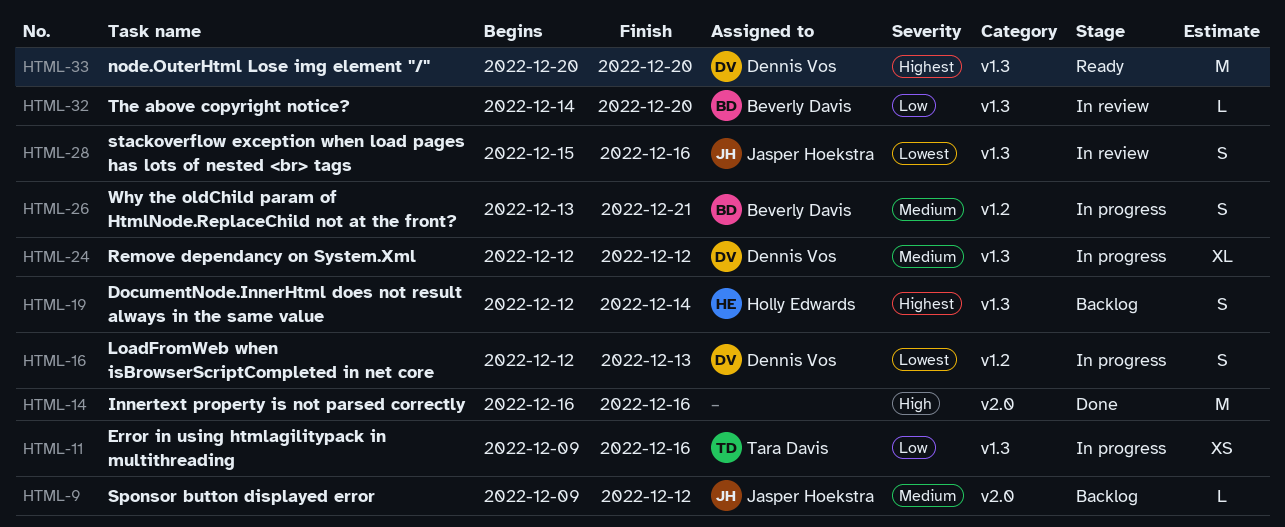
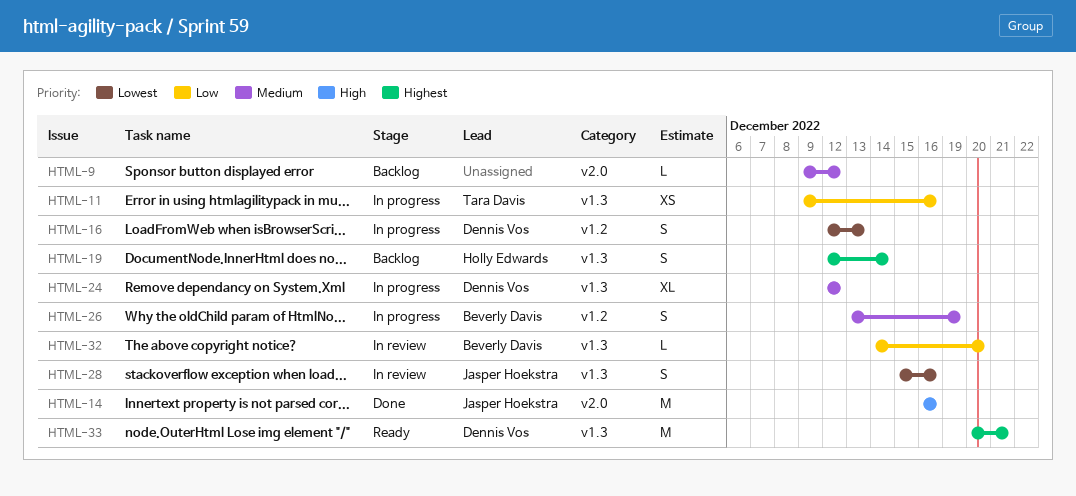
HTML-9, owner: Jasper Hoekstra -> none
HTML-14, owner: none -> Jasper Hoekstra
HTML-26, due: Dec 21 -> Dec 19
HTML-33, due: Dec 20 -> Dec 21

